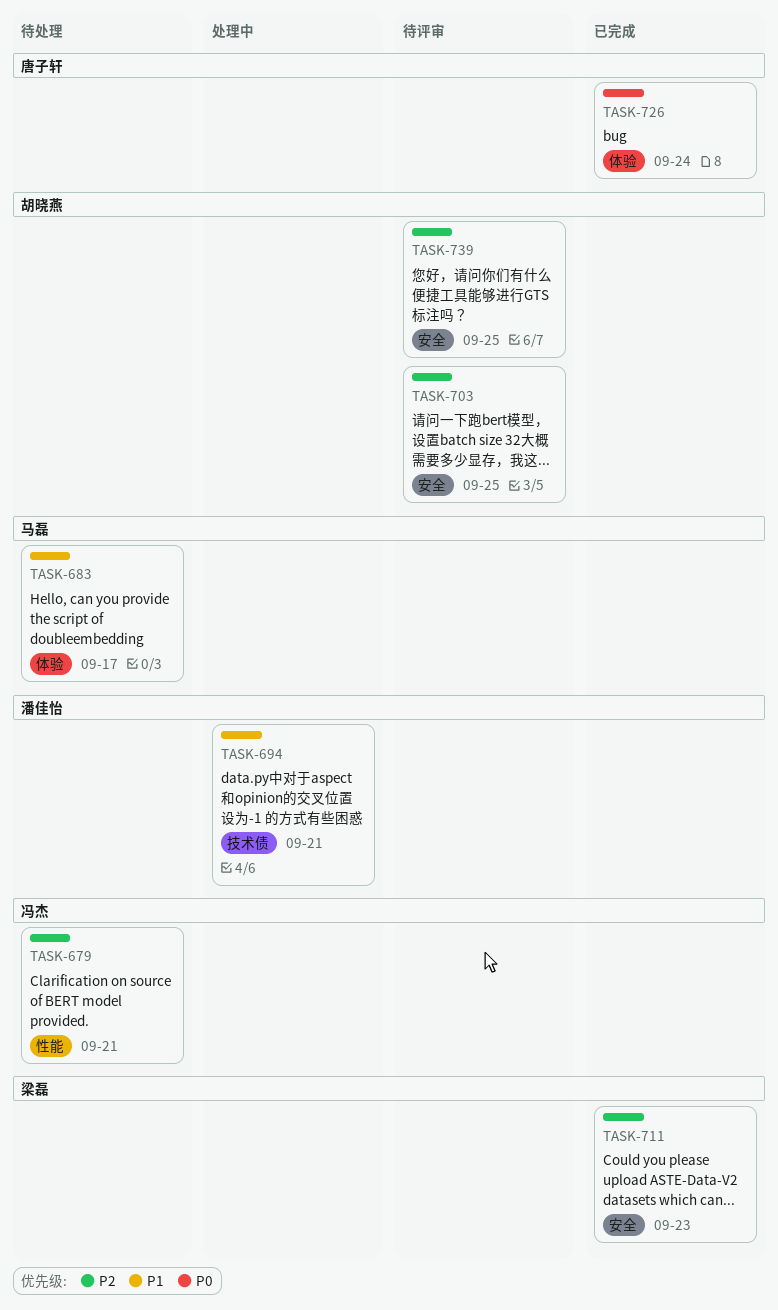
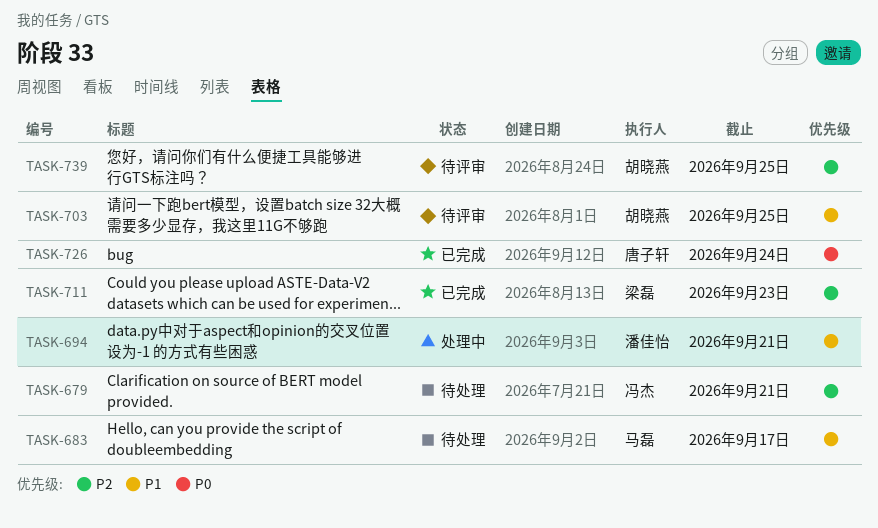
TASK-703, priority: P2 -> P1

